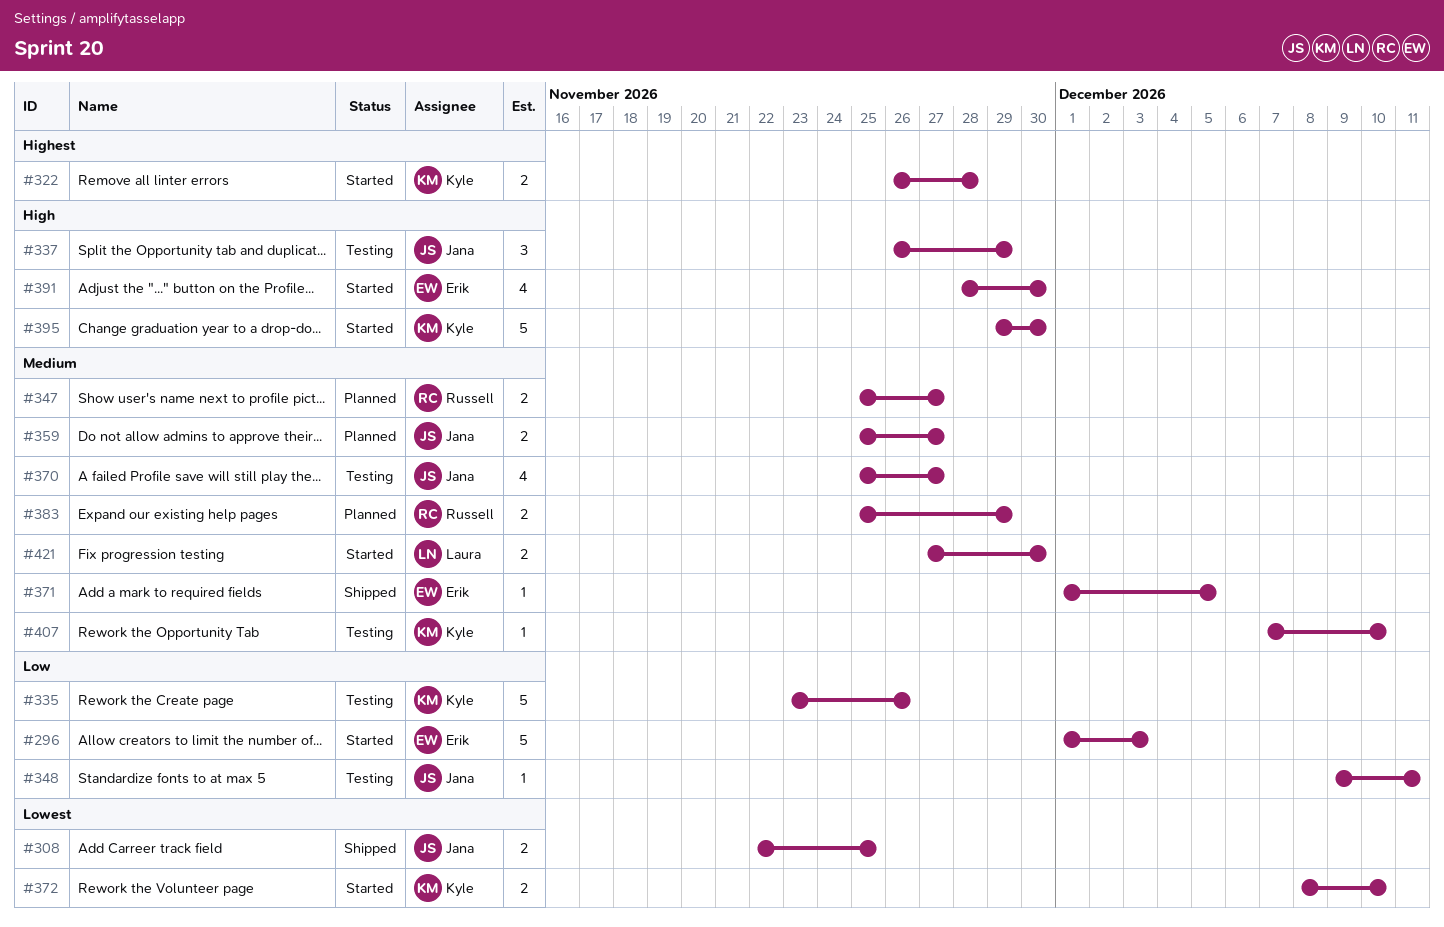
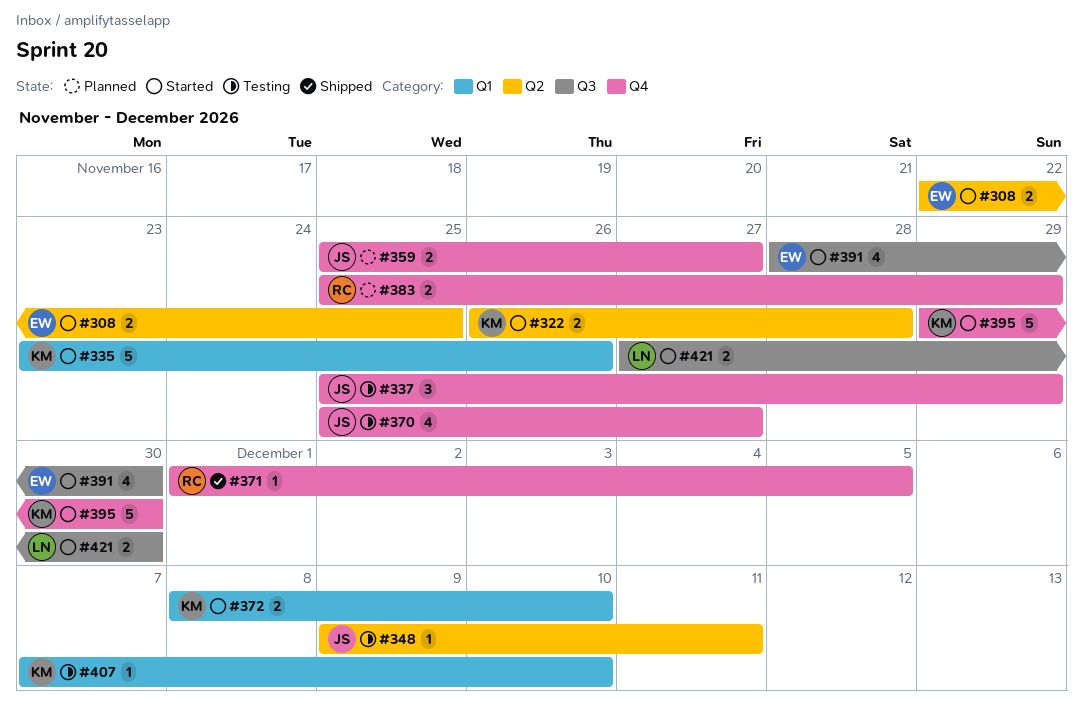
#296: present -> none
#308, status: Shipped -> Started
#308, owner: Jana -> Erik
#335, status: Testing -> Started
#337, start: Nov 26 -> Nov 25
#347: present -> none
#371, owner: Erik -> Russell

